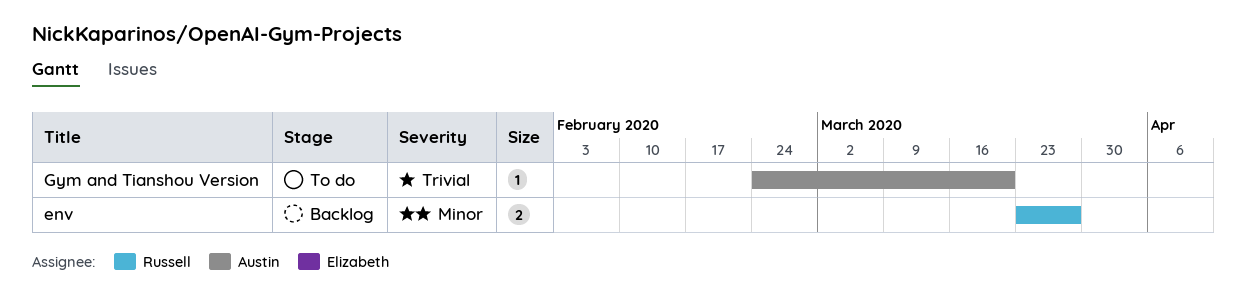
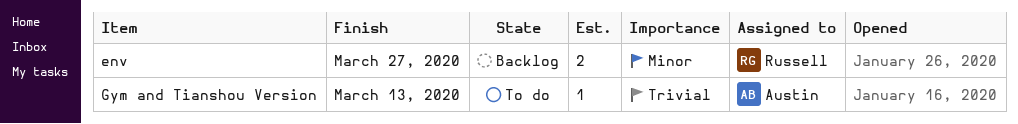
Gym and Tianshou Version, due: Mar 20 -> Mar 13

